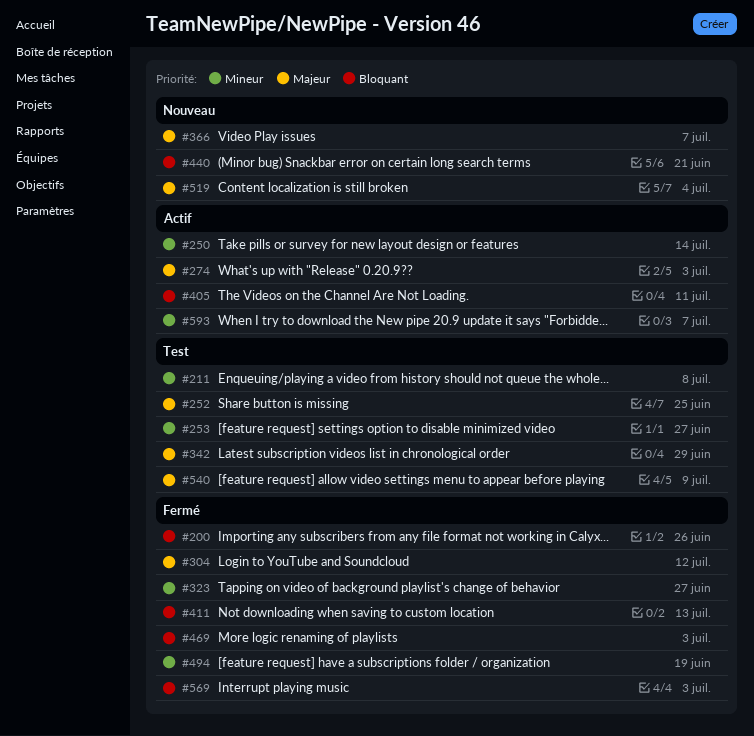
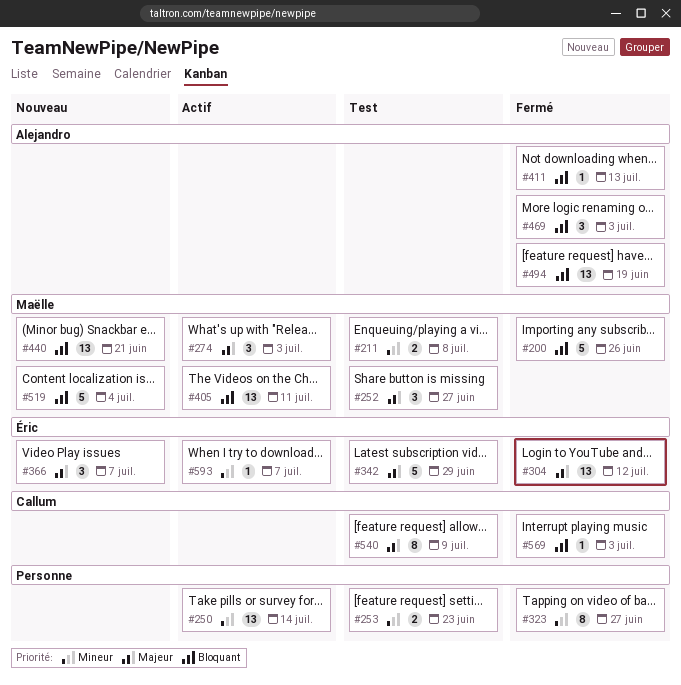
#252, due: Jun 25 -> Jun 27
#253, due: Jun 27 -> Jun 23
#494, priority: Mineur -> Bloquant
#519, priority: Majeur -> Bloquant

